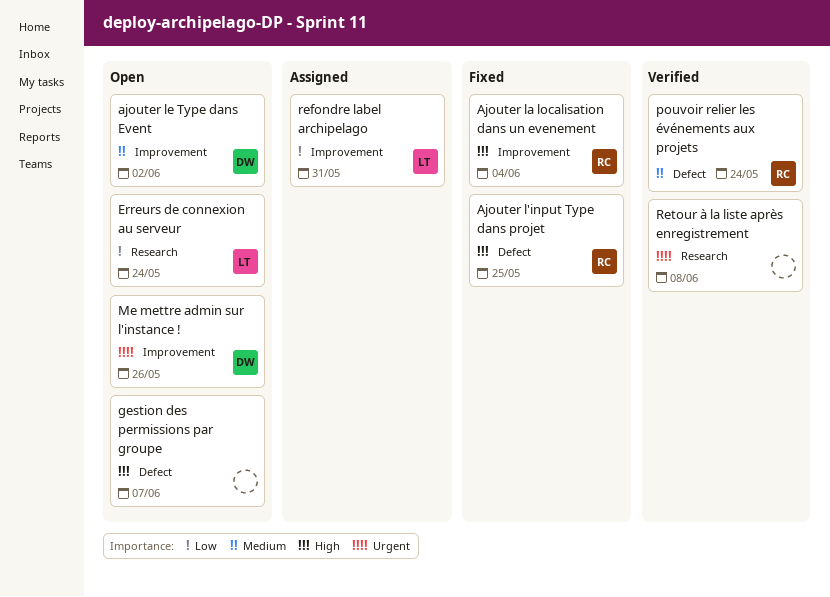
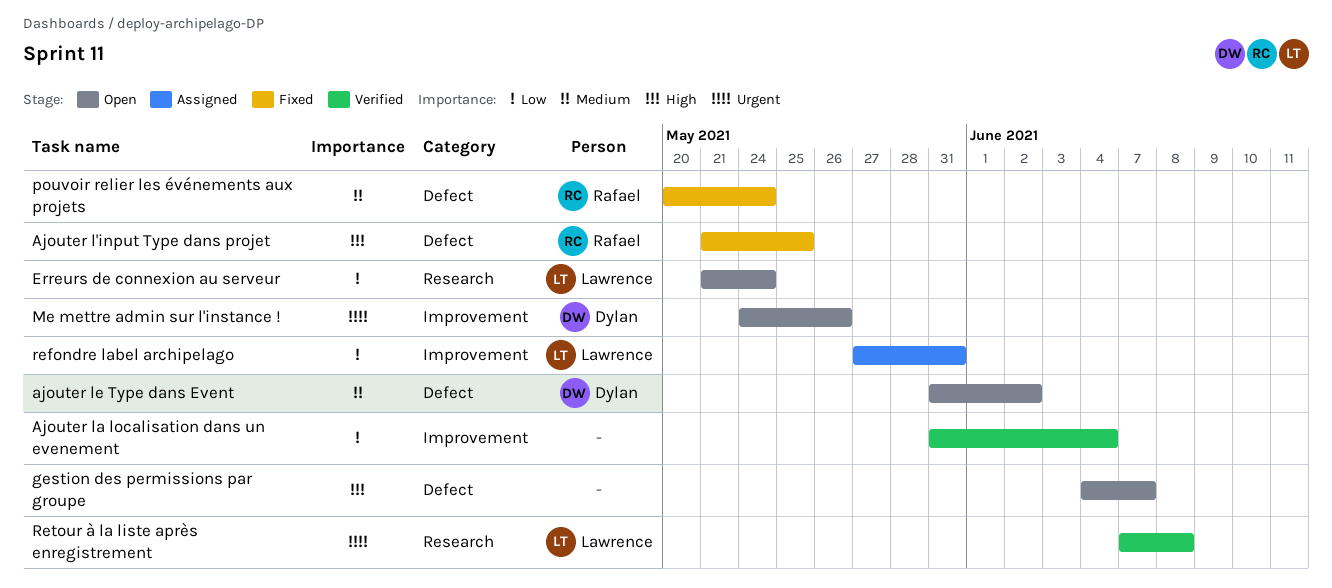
Ajouter la localisation dans un evenement, status: Fixed -> Verified
Ajouter la localisation dans un evenement, owner: Rafael -> none
Ajouter la localisation dans un evenement, priority: High -> Low
ajouter le Type dans Event, label: Improvement -> Defect
pouvoir relier les événements aux projets, status: Verified -> Fixed
Retour à la liste après enregistrement, owner: none -> Lawrence

